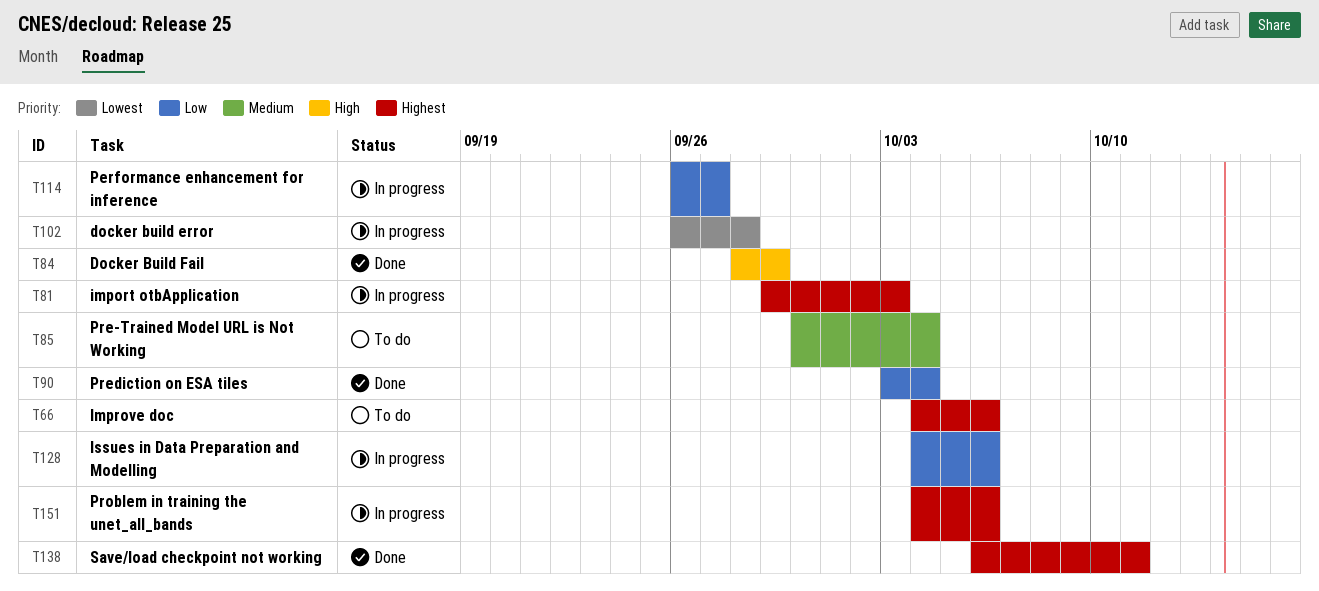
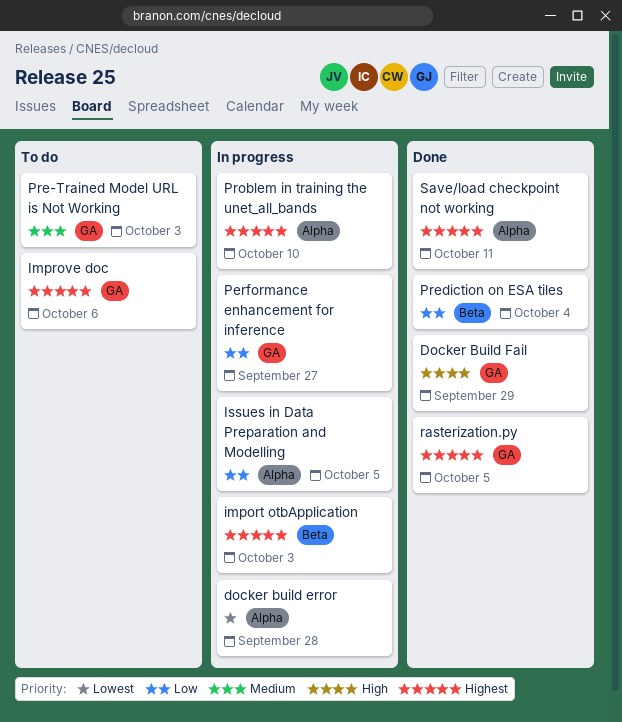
Issues in Data Preparation and Modelling, due: Oct 6 -> Oct 5
Pre-Trained Model URL is Not Working, due: Oct 4 -> Oct 3
Problem in training the unet_all_bands, due: Oct 6 -> Oct 10
rasterization.py: none -> present

